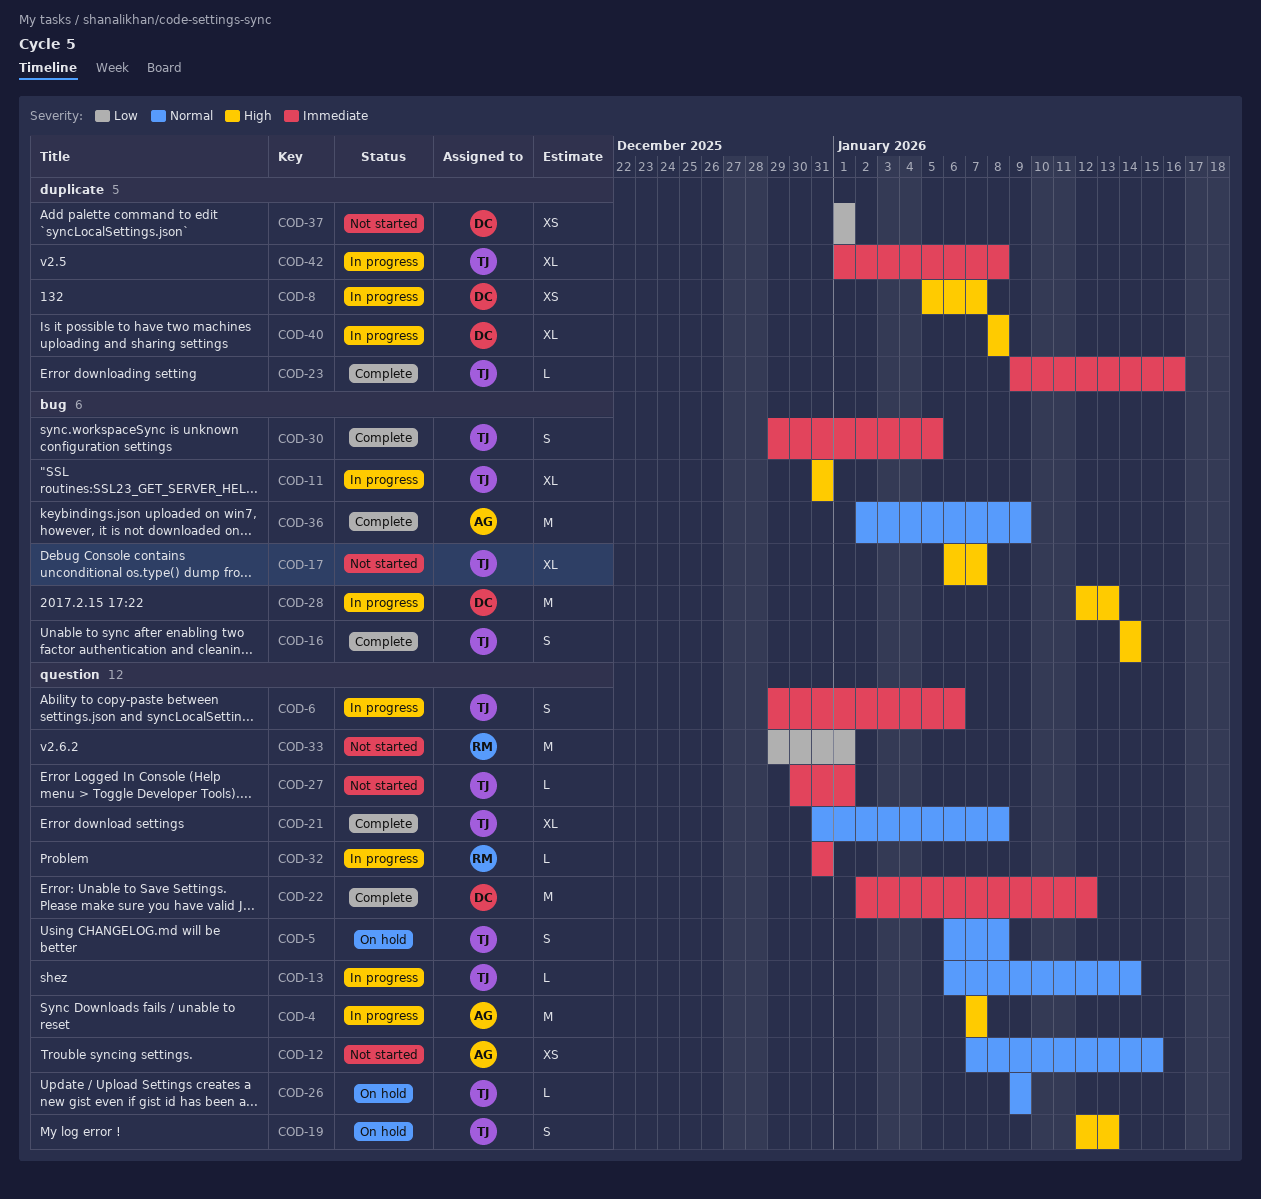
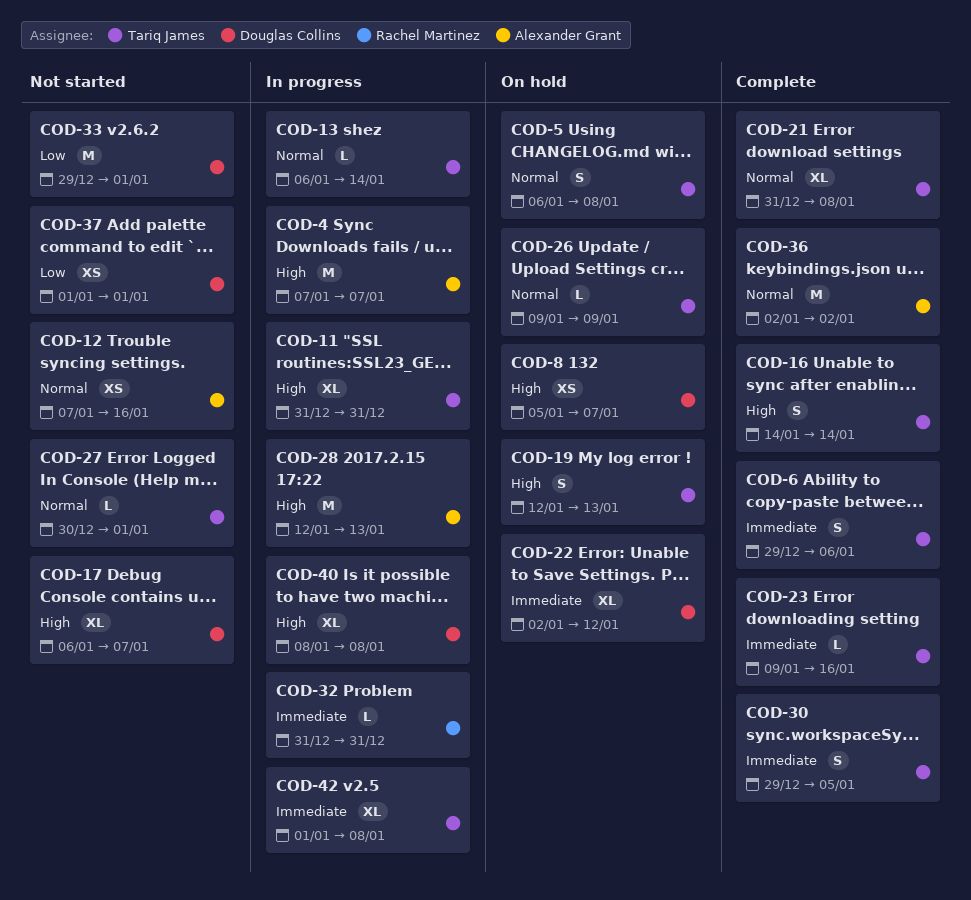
COD-6, status: In progress -> Complete
COD-8, status: In progress -> On hold
COD-12, due: Jan 15 -> Jan 16
COD-17, owner: Tariq James -> Douglas Collins
COD-22, status: Complete -> On hold
COD-22, estimate: M -> XL
COD-27, priority: Immediate -> Normal
COD-28, owner: Douglas Collins -> Alexander Grant
COD-33, owner: Rachel Martinez -> Douglas Collins
COD-36, due: Jan 9 -> Jan 2

